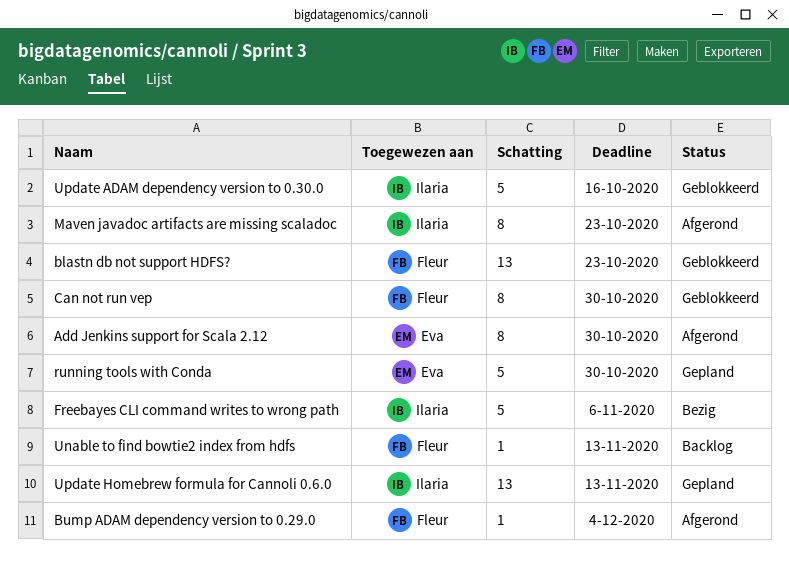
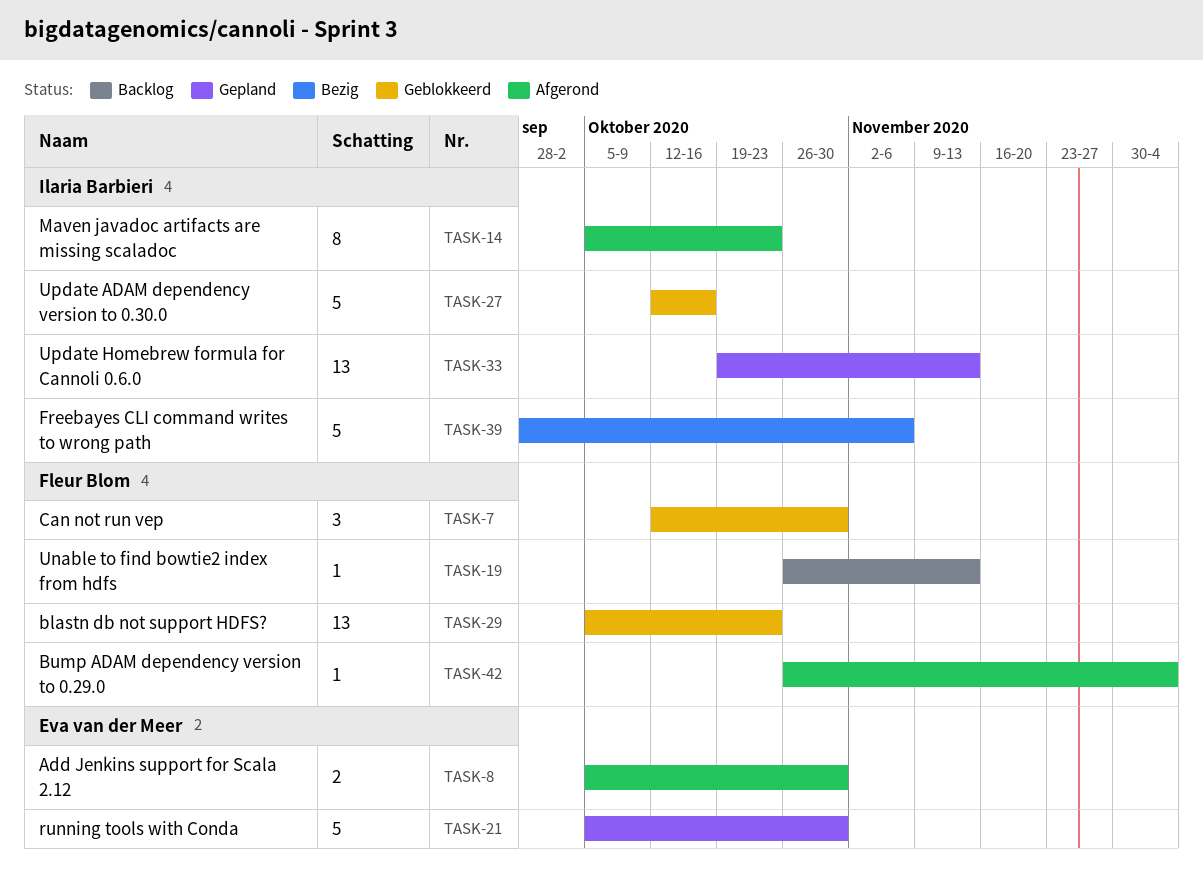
Add Jenkins support for Scala 2.12, estimate: 8 -> 2
Can not run vep, estimate: 8 -> 3

